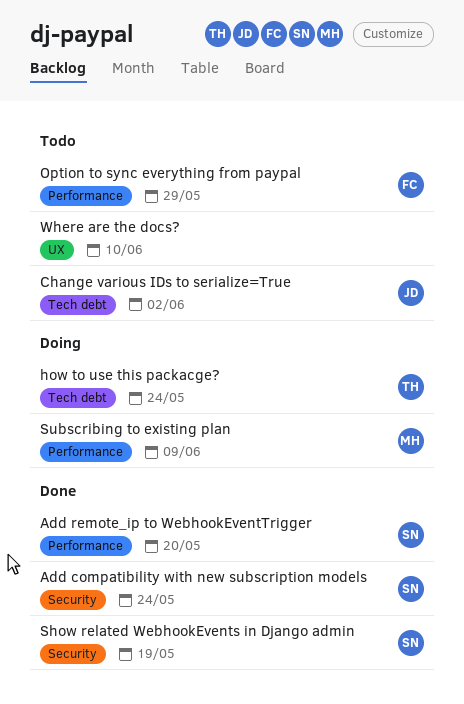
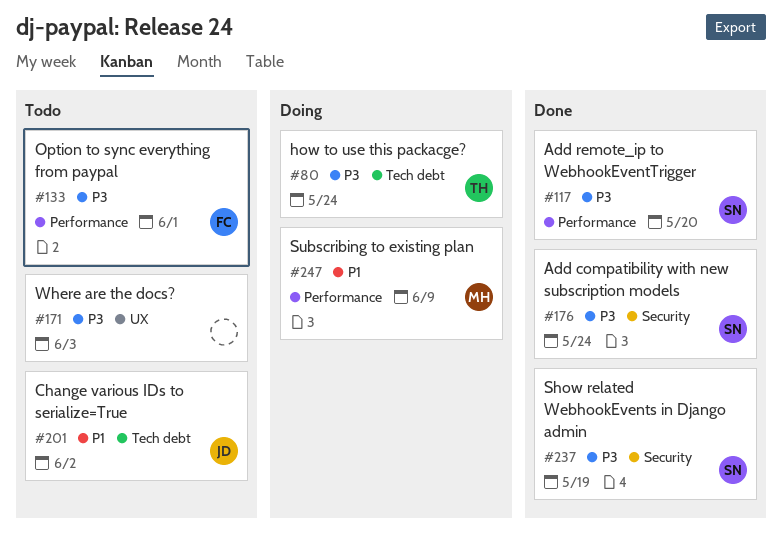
Option to sync everything from paypal, due: May 29 -> Jun 1
Where are the docs?, due: Jun 10 -> Jun 3

